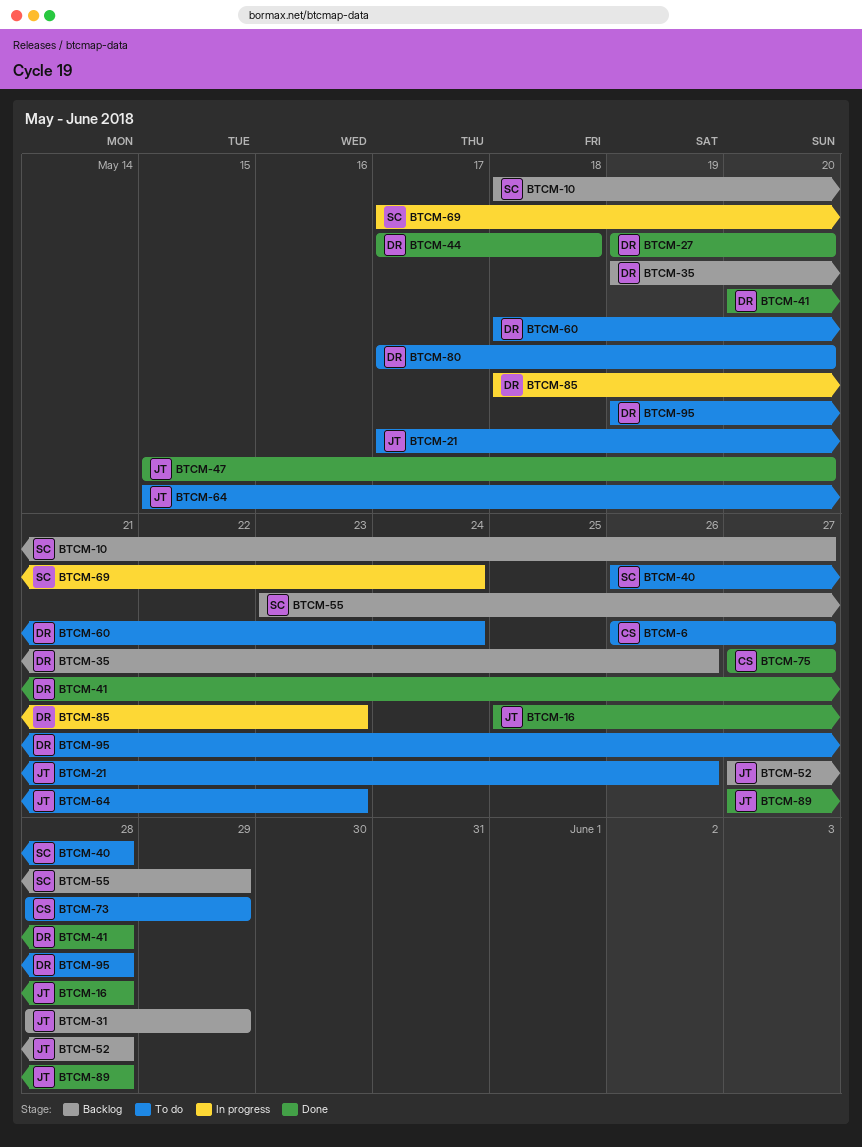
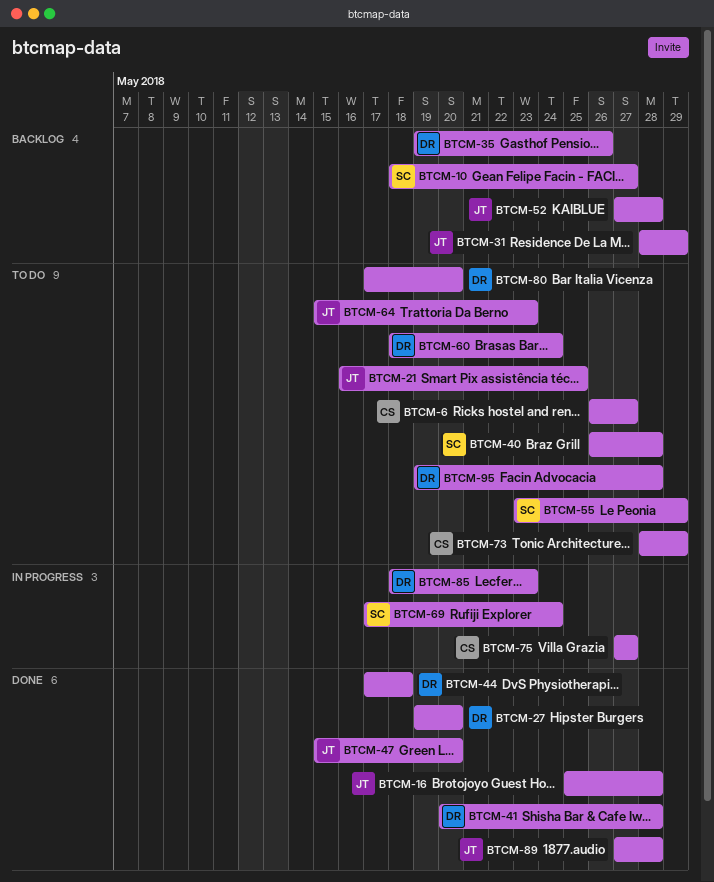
BTCM-21, start: May 17 -> May 16
BTCM-21, due: May 26 -> May 25
BTCM-55, status: Backlog -> To do
BTCM-75, status: Done -> In progress

